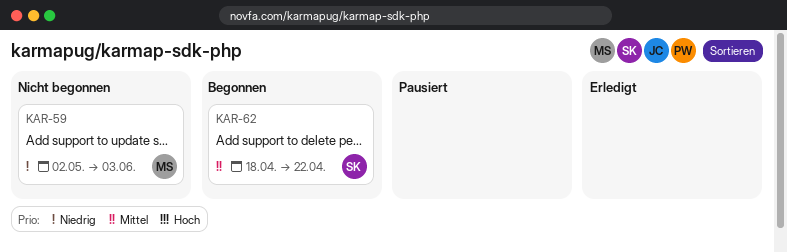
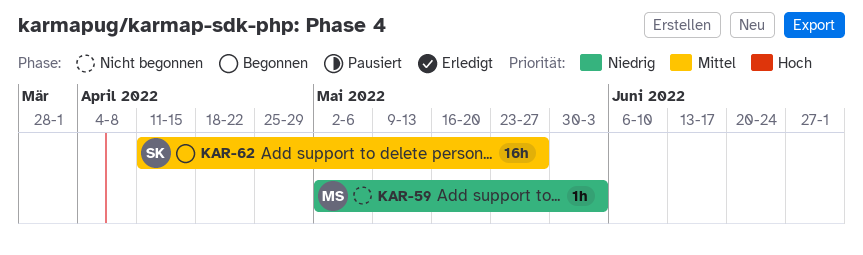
KAR-62, start: Apr 18 -> Apr 11
KAR-62, due: Apr 22 -> May 27

